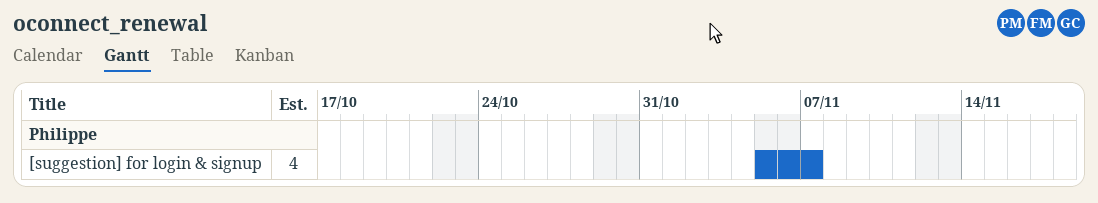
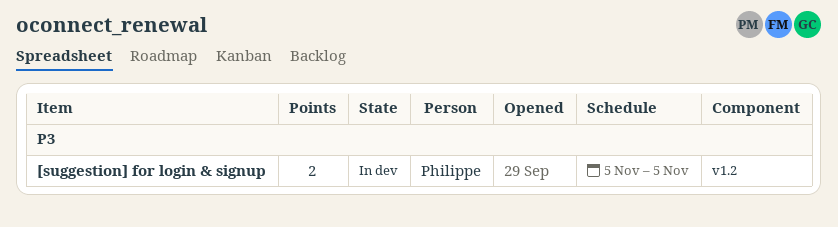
[suggestion] for login & signup, estimate: 4 -> 2
[suggestion] for login & signup, due: Nov 7 -> Nov 5

